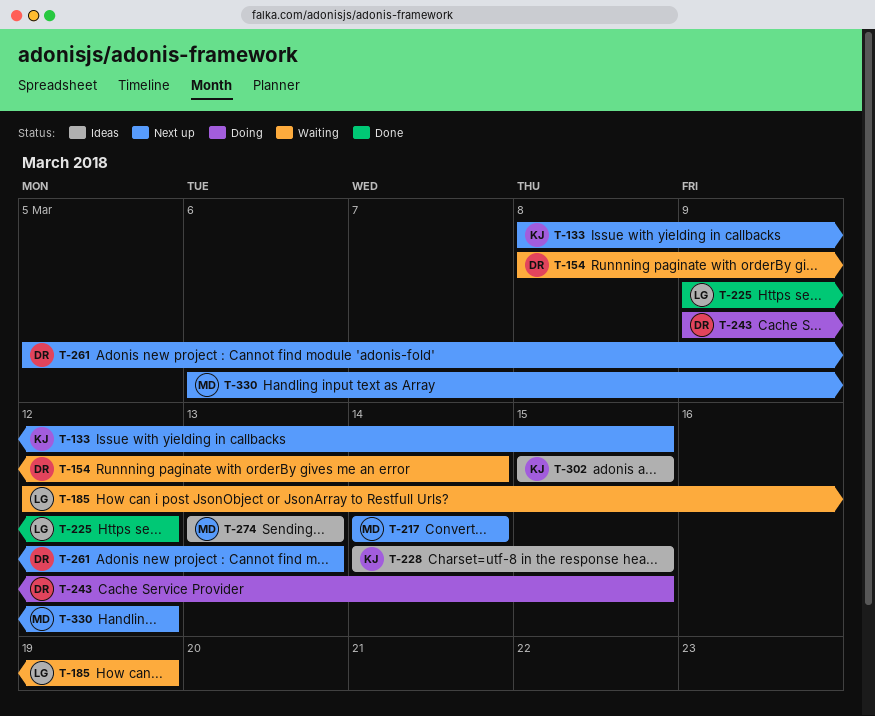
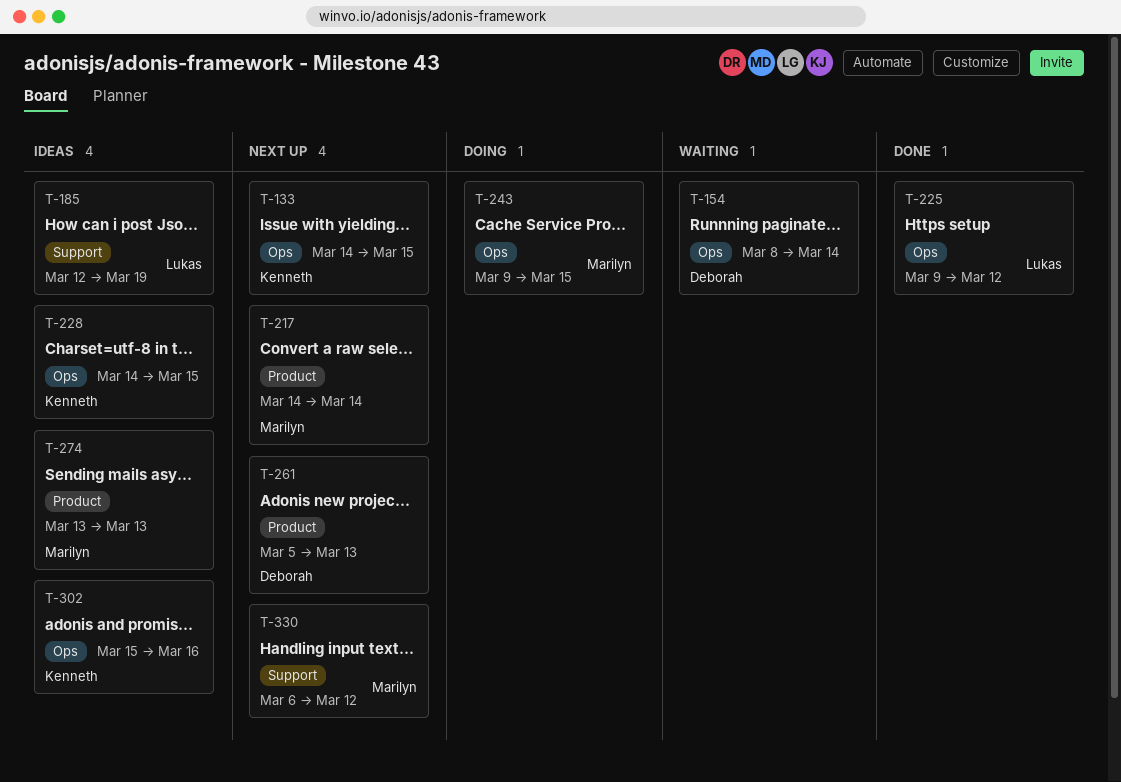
T-133, start: Mar 8 -> Mar 14
T-185, status: Waiting -> Ideas
T-243, owner: Deborah -> Marilyn
T-302, due: Mar 15 -> Mar 16

